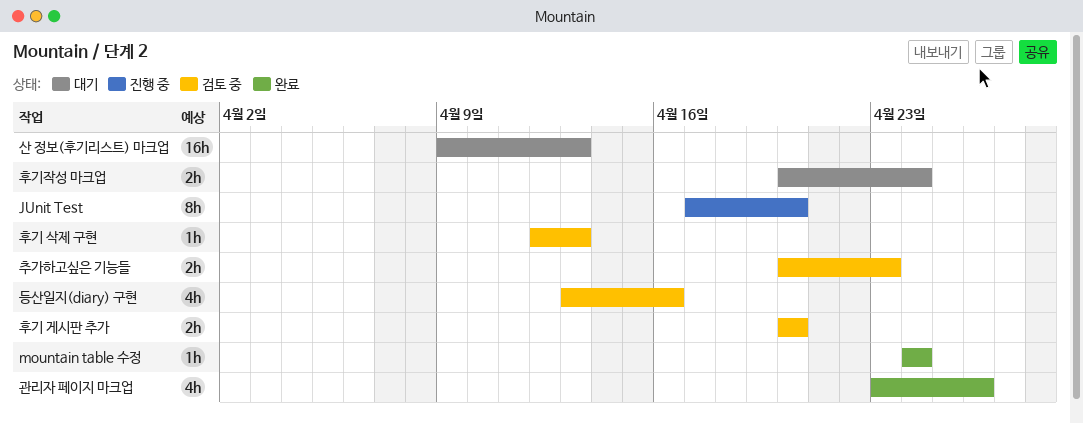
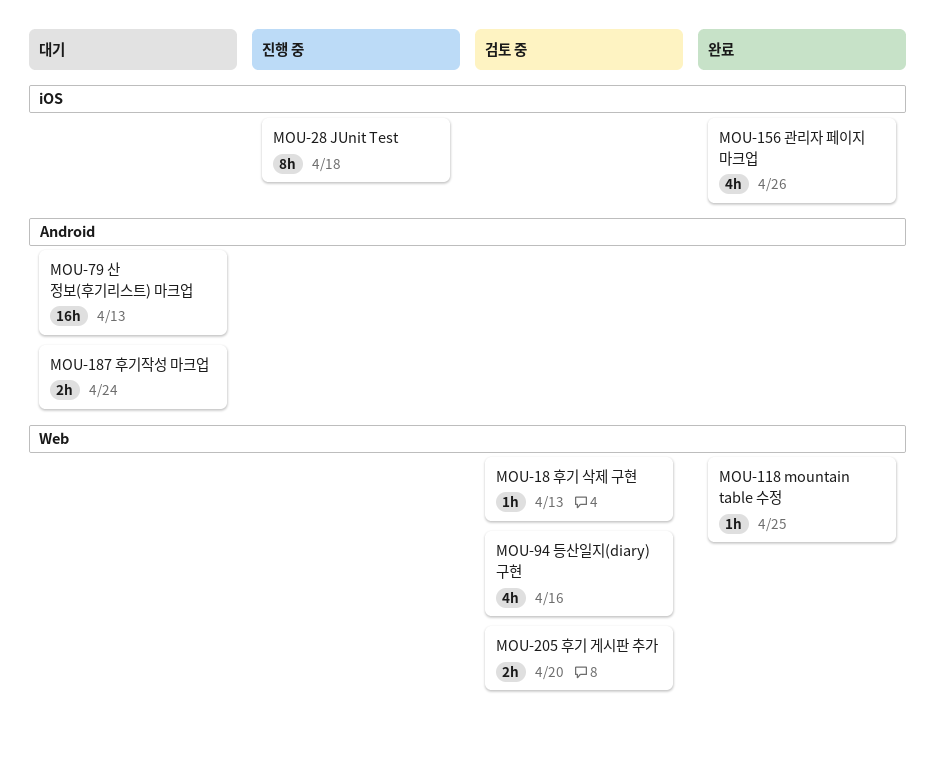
JUnit Test, due: Apr 20 -> Apr 18
mountain table 수정, due: Apr 24 -> Apr 25
추가하고싶은 기능들: present -> none

